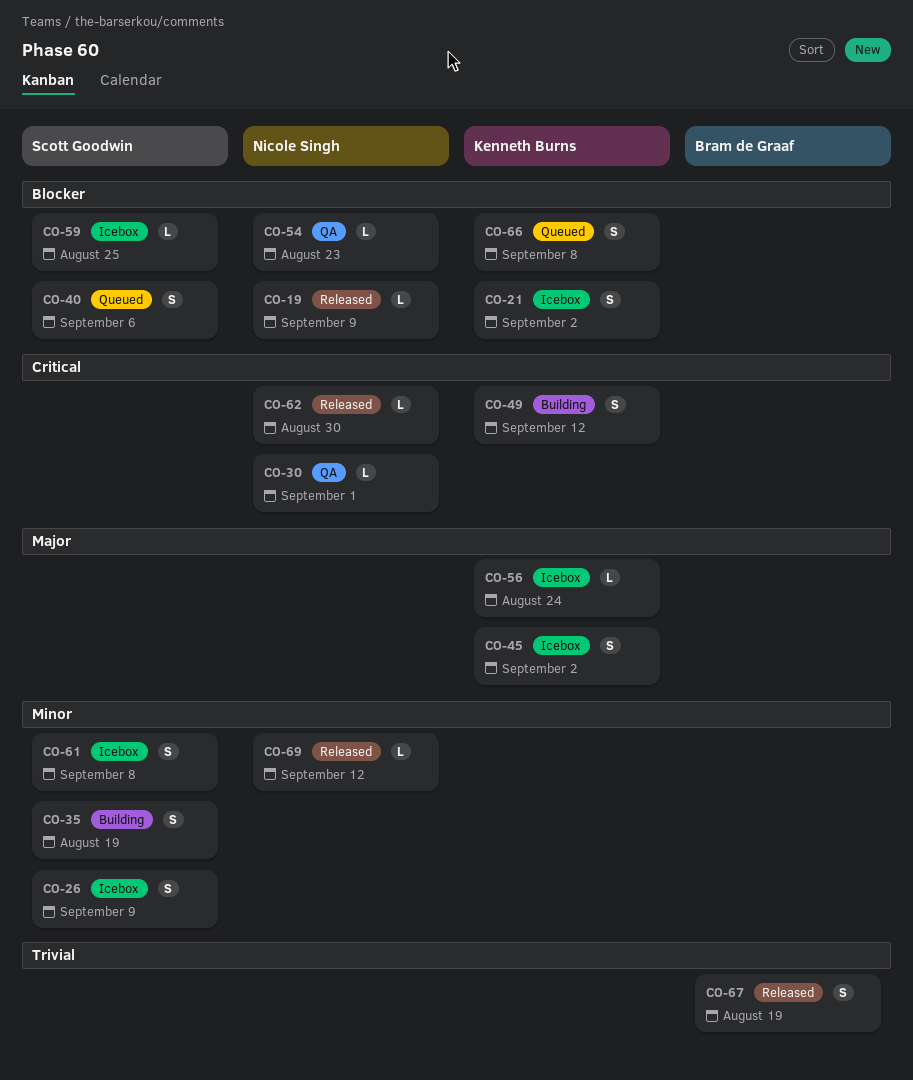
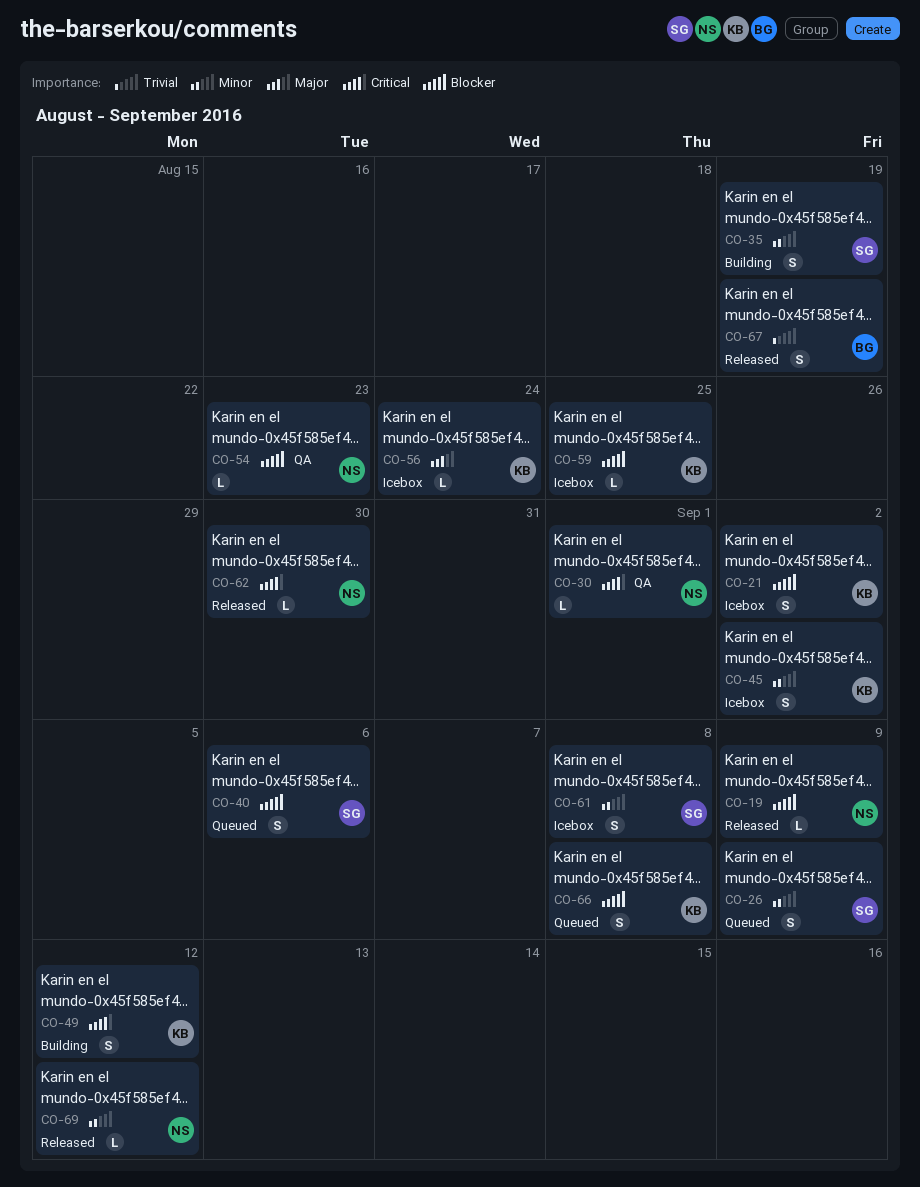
CO-26, status: Icebox -> Queued
CO-45, priority: Major -> Minor
CO-59, owner: Scott Goodwin -> Kenneth Burns

